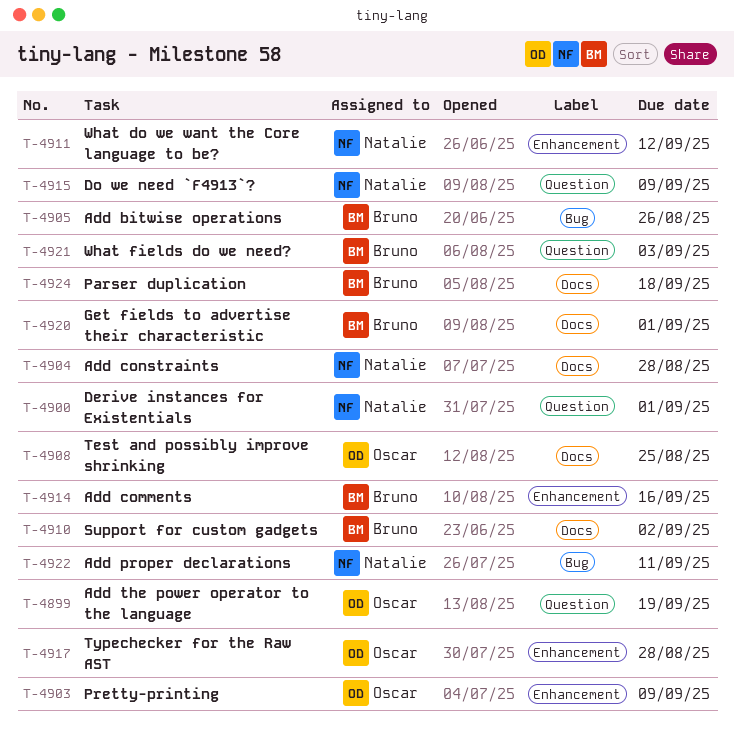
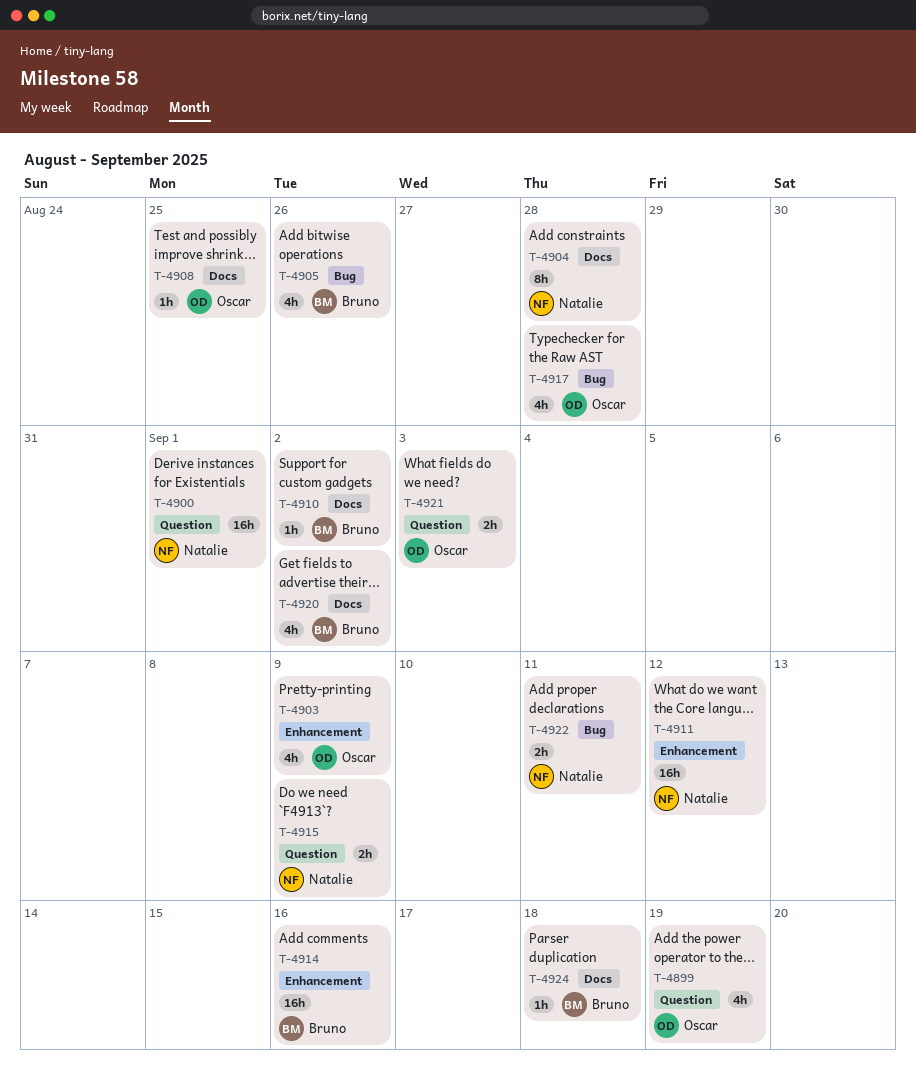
T-4917, label: Enhancement -> Bug
T-4920, due: Sep 1 -> Sep 2
T-4921, owner: Bruno -> Oscar

